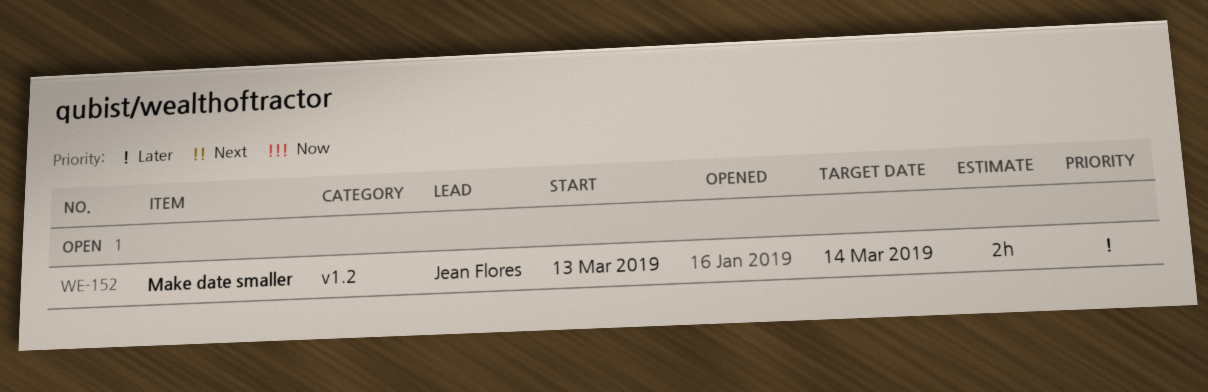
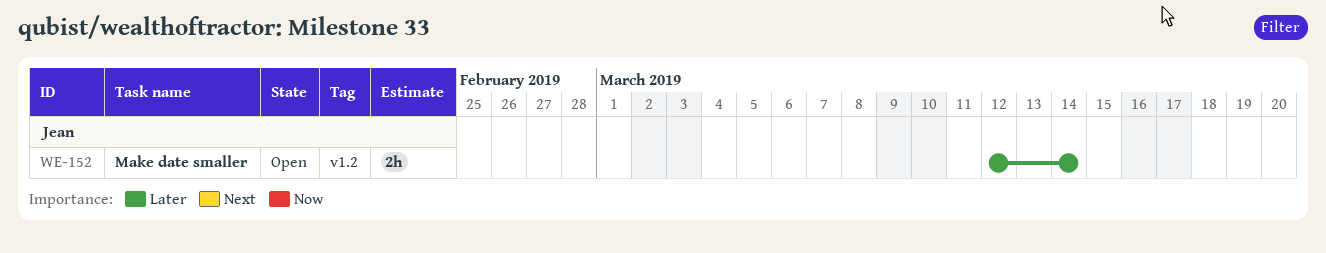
WE-152, start: Mar 13 -> Mar 12

